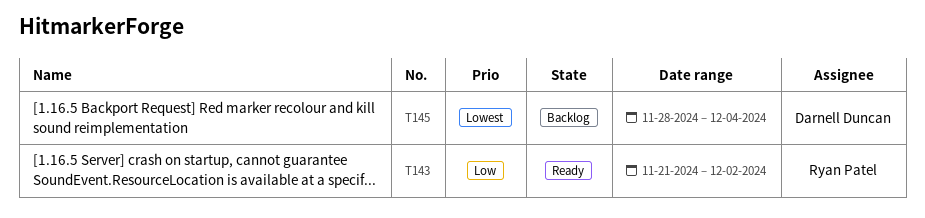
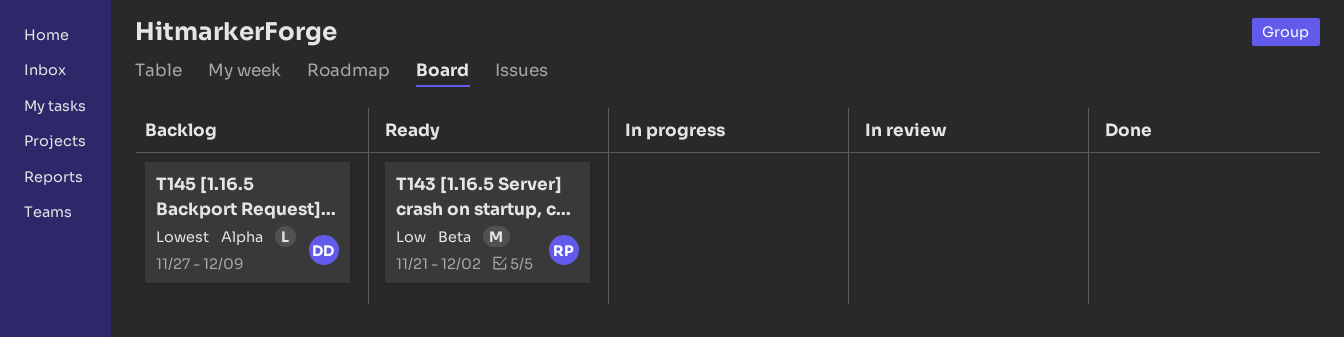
T145, start: Nov 28 -> Nov 27
T145, due: Dec 4 -> Dec 9

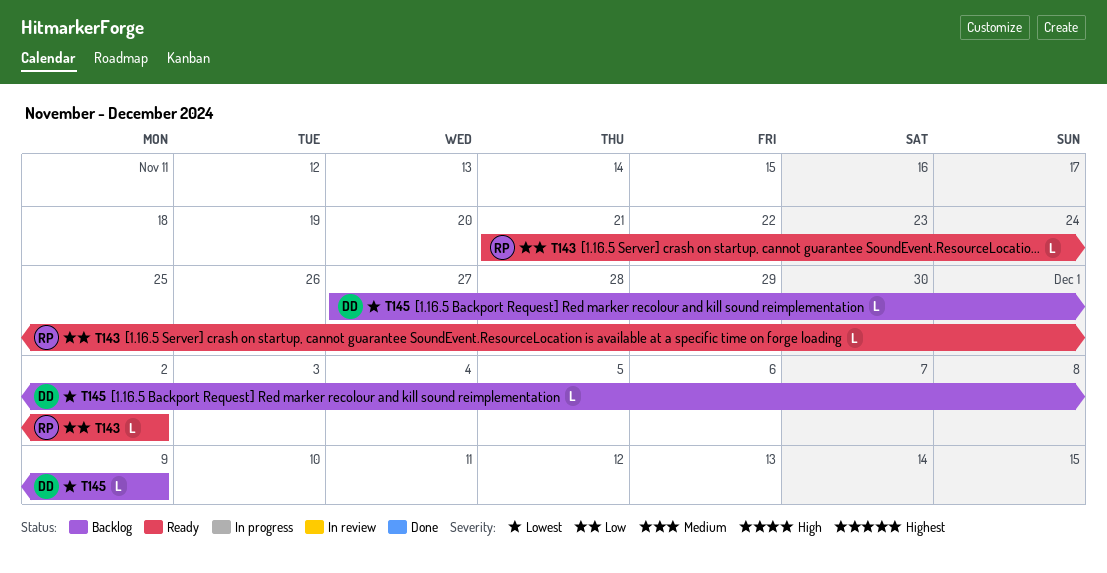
T143, estimate: M -> L

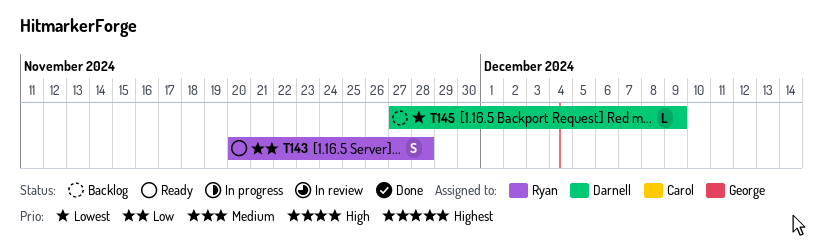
T143, estimate: L -> S
T143, start: Nov 21 -> Nov 20
T143, due: Dec 2 -> Nov 28

